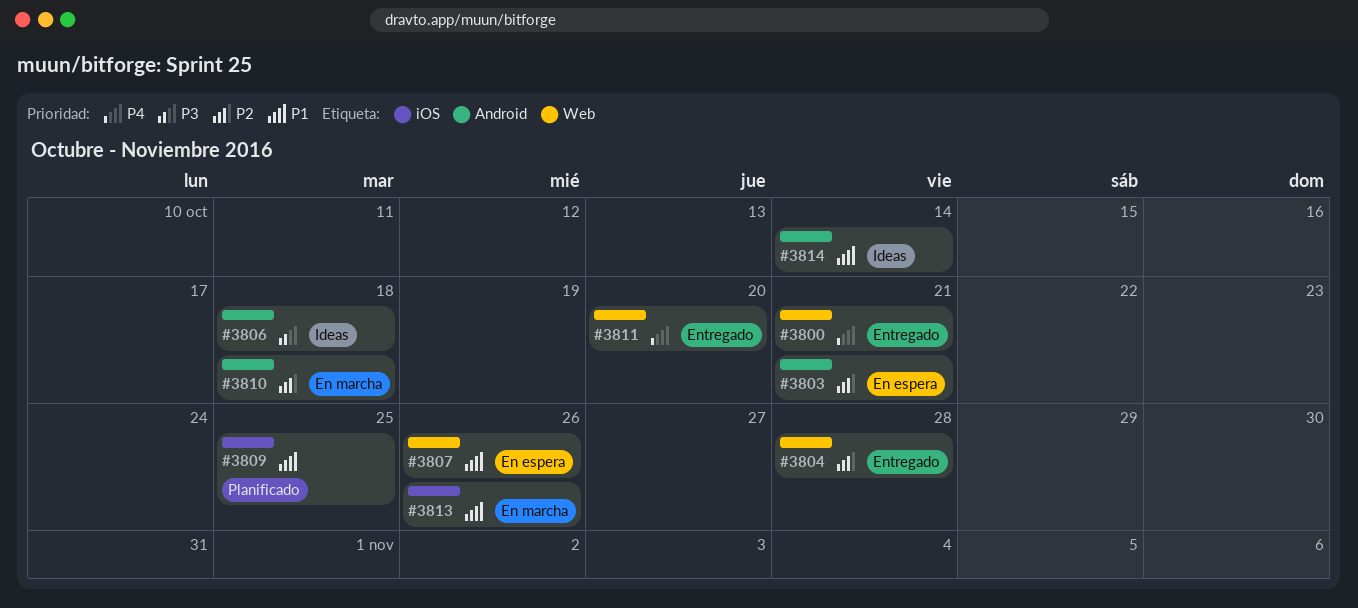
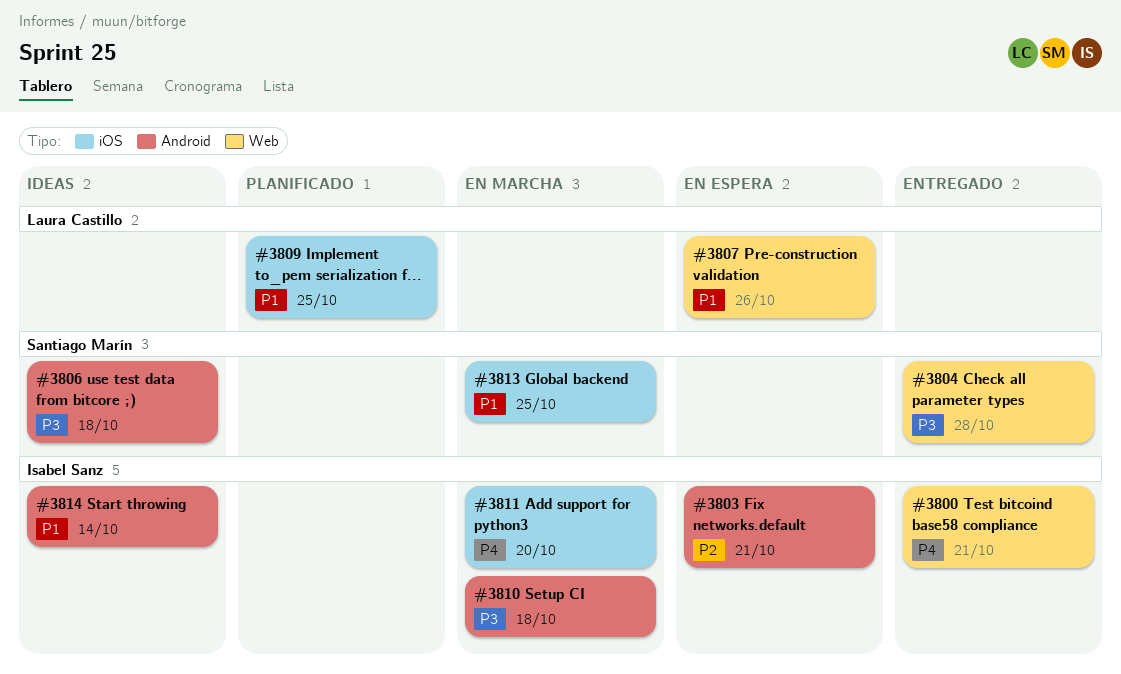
#3804, priority: P2 -> P3
#3810, priority: P2 -> P3
#3811, status: Entregado -> En marcha
#3811, label: Web -> iOS
#3813, due: Oct 26 -> Oct 25

